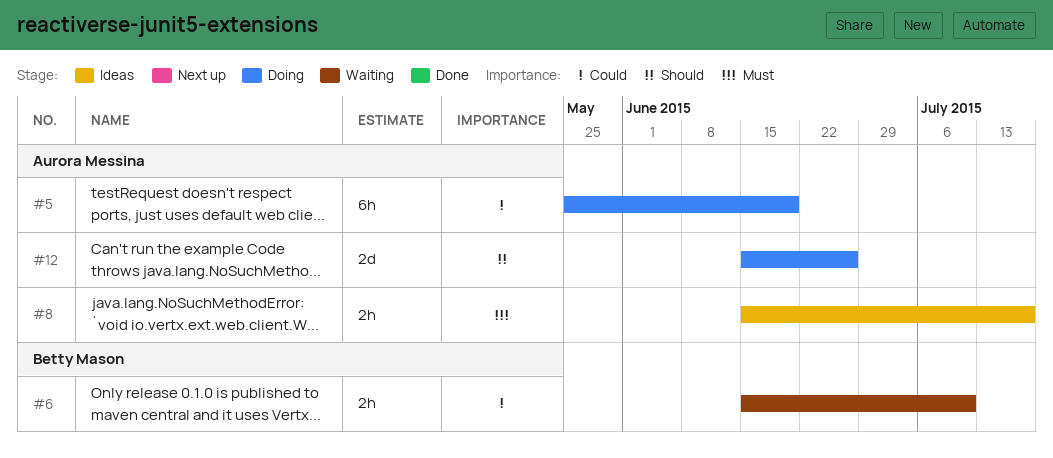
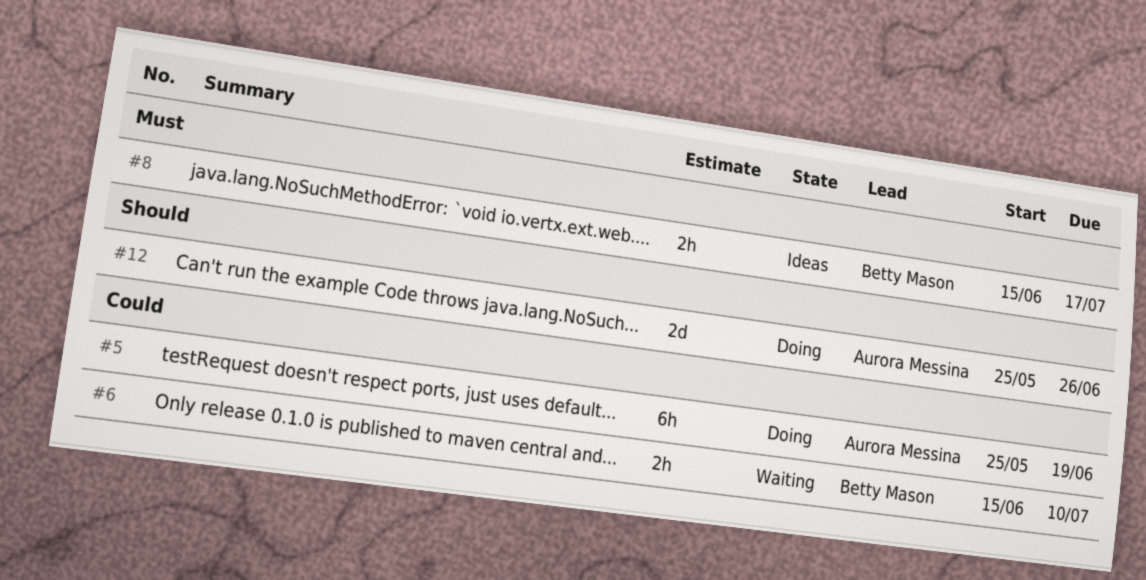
#8, owner: Aurora Messina -> Betty Mason
#12, start: Jun 15 -> May 25

